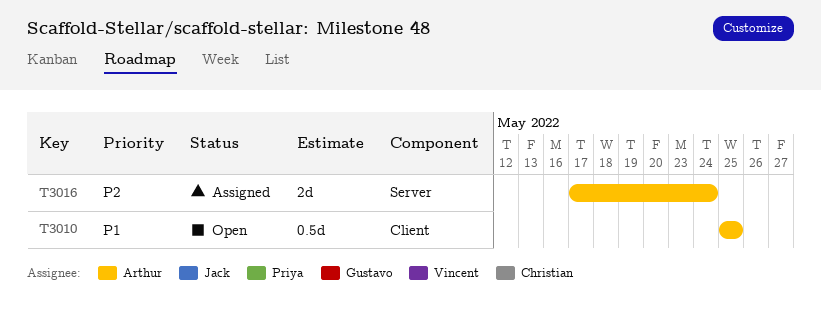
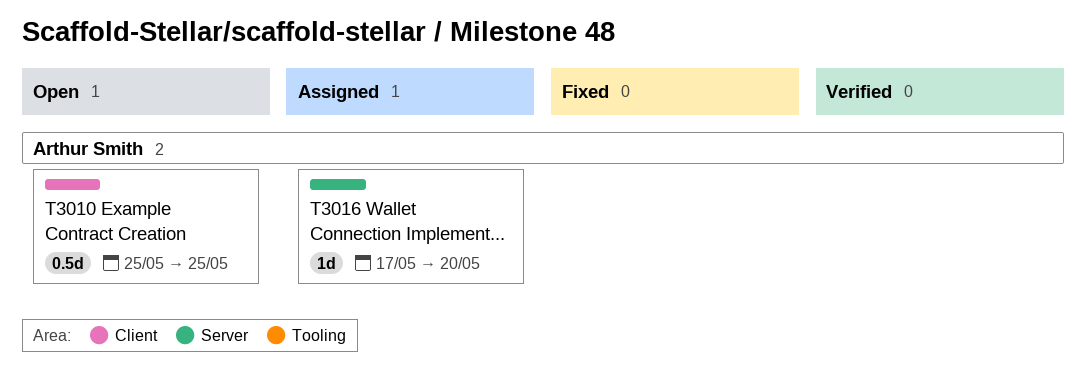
T3016, estimate: 2d -> 1d
T3016, due: May 24 -> May 20

